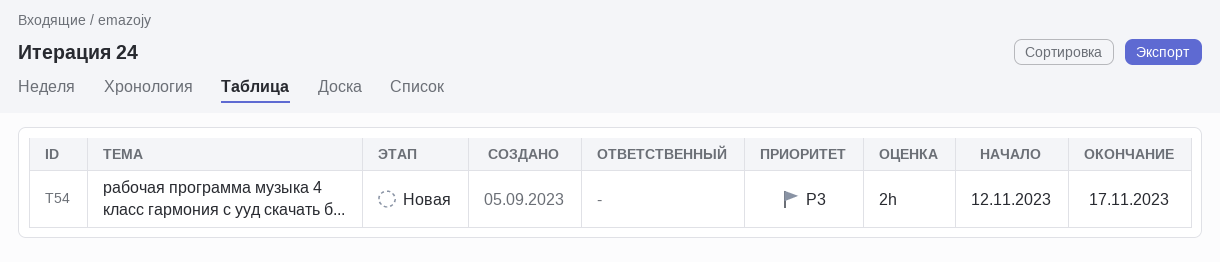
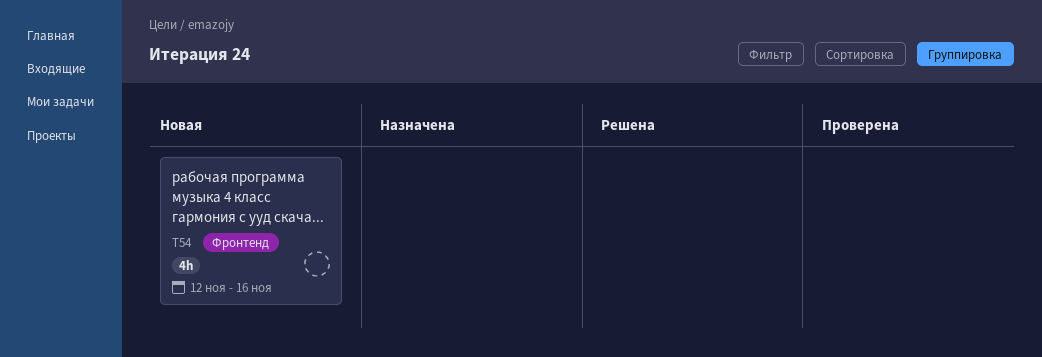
T54, estimate: 2h -> 4h
T54, due: Nov 17 -> Nov 16

